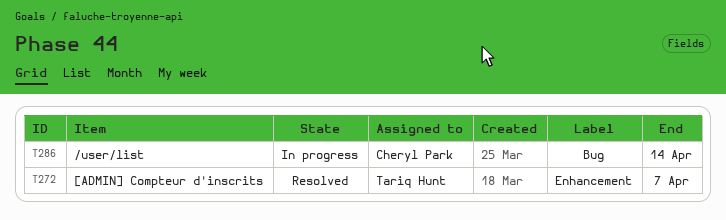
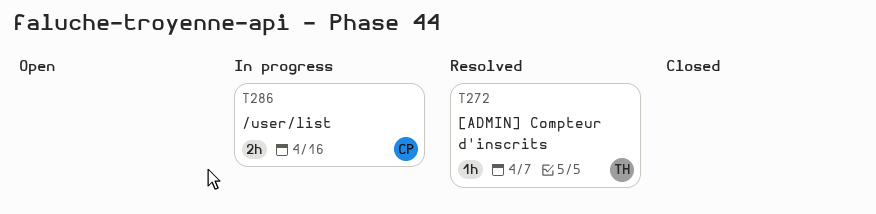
T286, due: Apr 14 -> Apr 16

